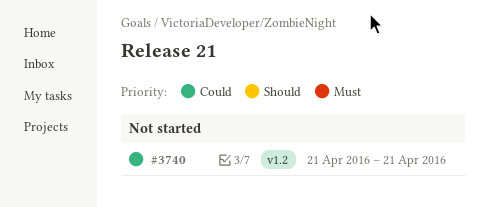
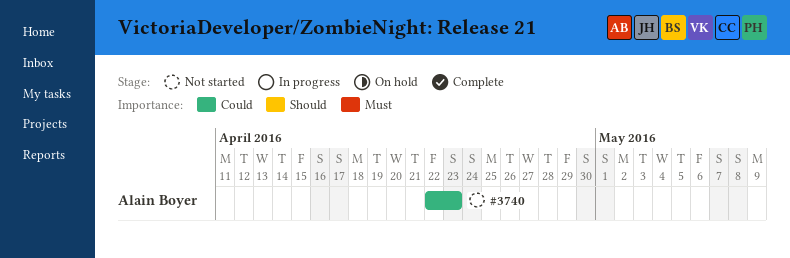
#3740, start: Apr 21 -> Apr 22
#3740, due: Apr 21 -> Apr 23

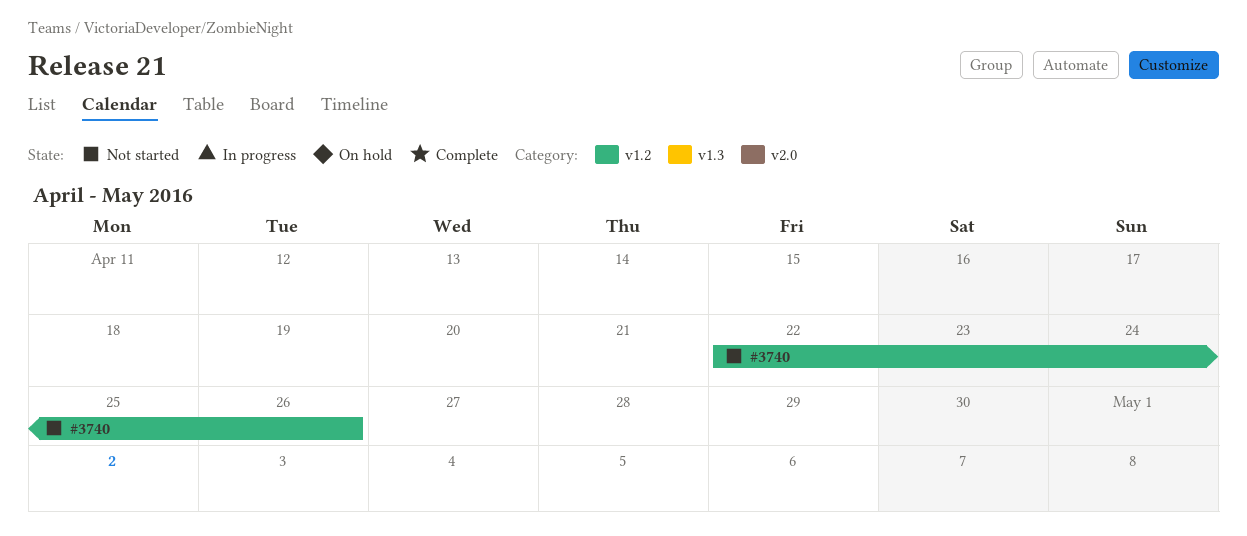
#3740, due: Apr 23 -> Apr 26

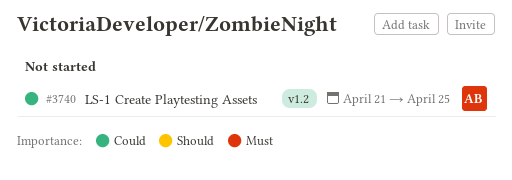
#3740, start: Apr 22 -> Apr 21
#3740, due: Apr 26 -> Apr 25

